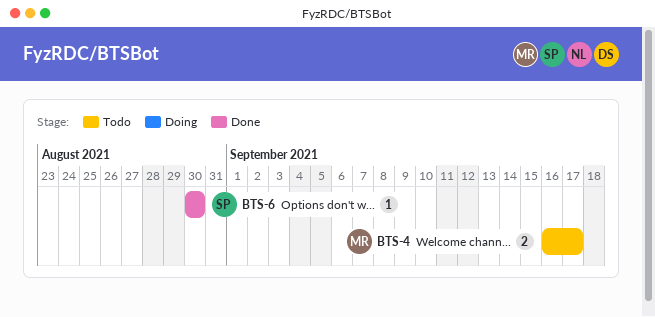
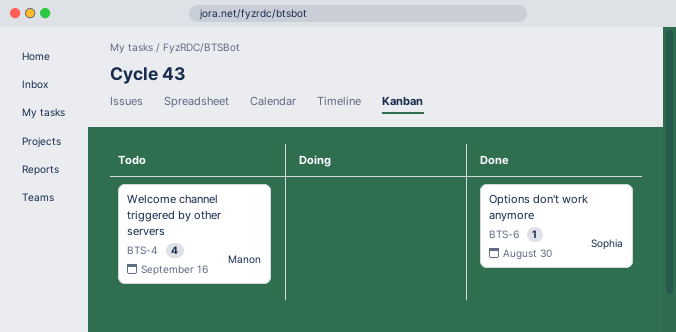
BTS-4, estimate: 2 -> 4
BTS-4, due: Sep 17 -> Sep 16

